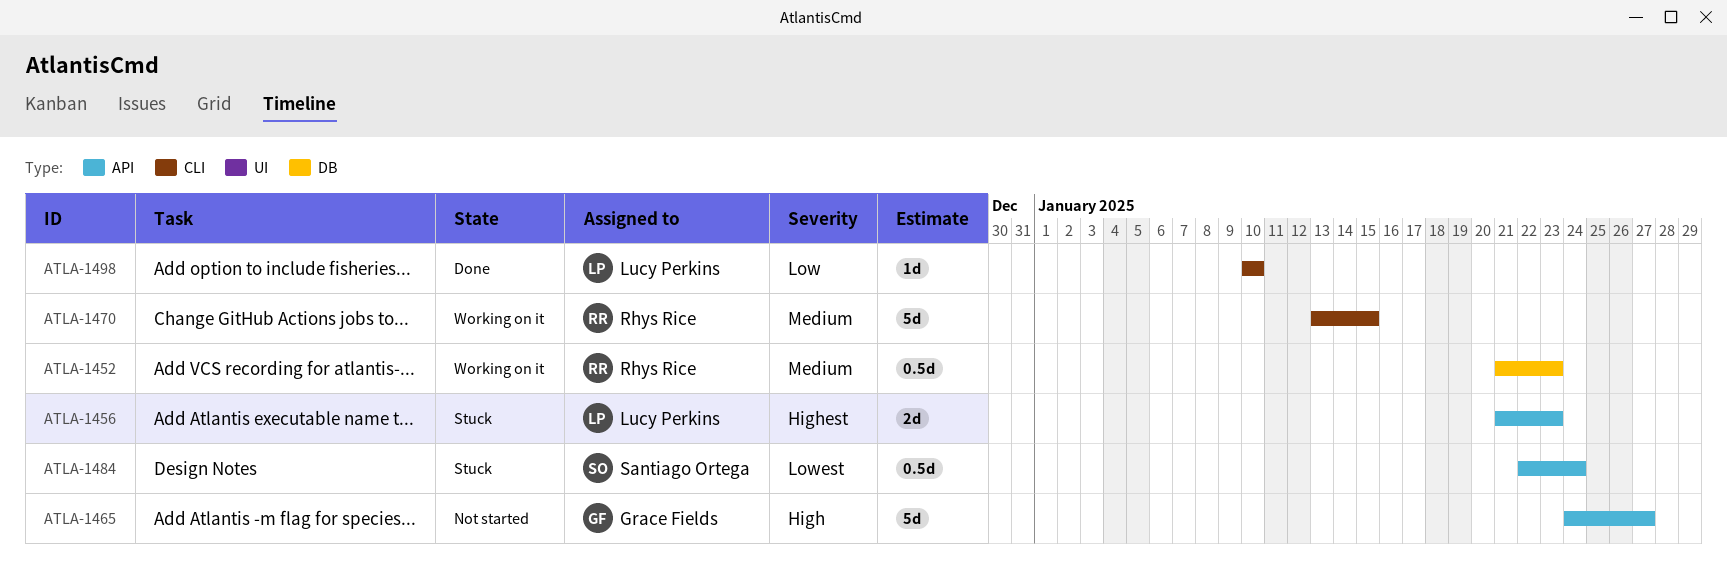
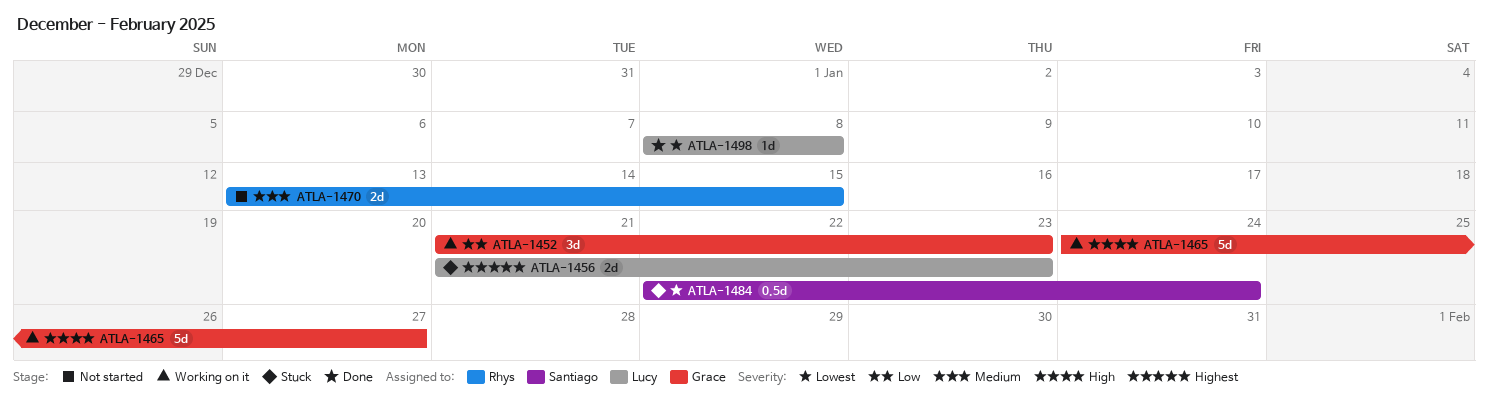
ATLA-1452, owner: Rhys Rice -> Grace Fields
ATLA-1452, priority: Medium -> Low
ATLA-1452, estimate: 0.5d -> 3d
ATLA-1465, status: Not started -> Working on it
ATLA-1470, status: Working on it -> Not started
ATLA-1470, estimate: 5d -> 2d
ATLA-1498, priority: Low -> Lowest
ATLA-1498, start: Jan 10 -> Jan 8
ATLA-1498, due: Jan 10 -> Jan 8

